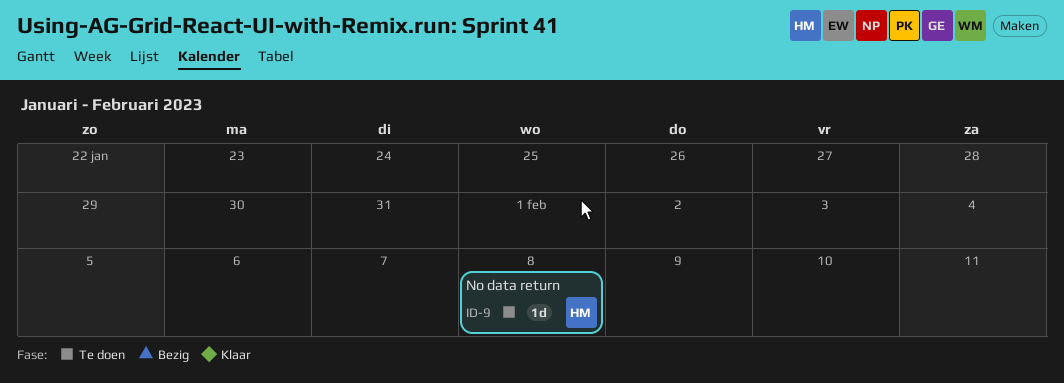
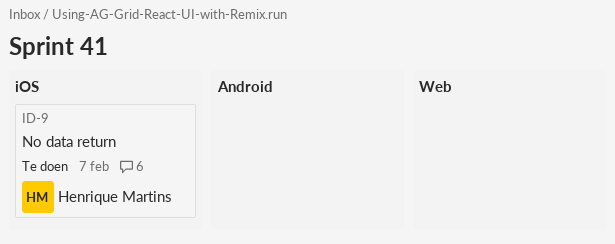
ID-9, due: Feb 8 -> Feb 7

